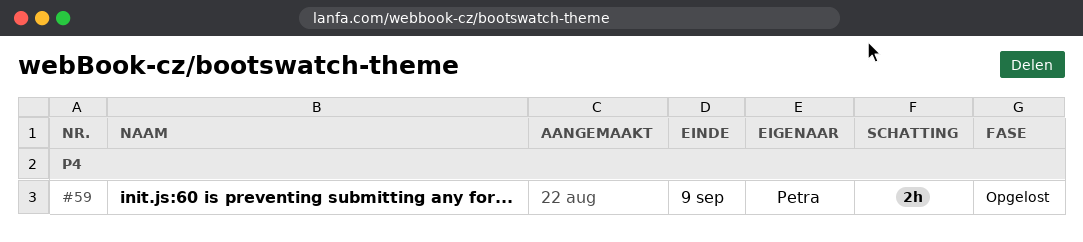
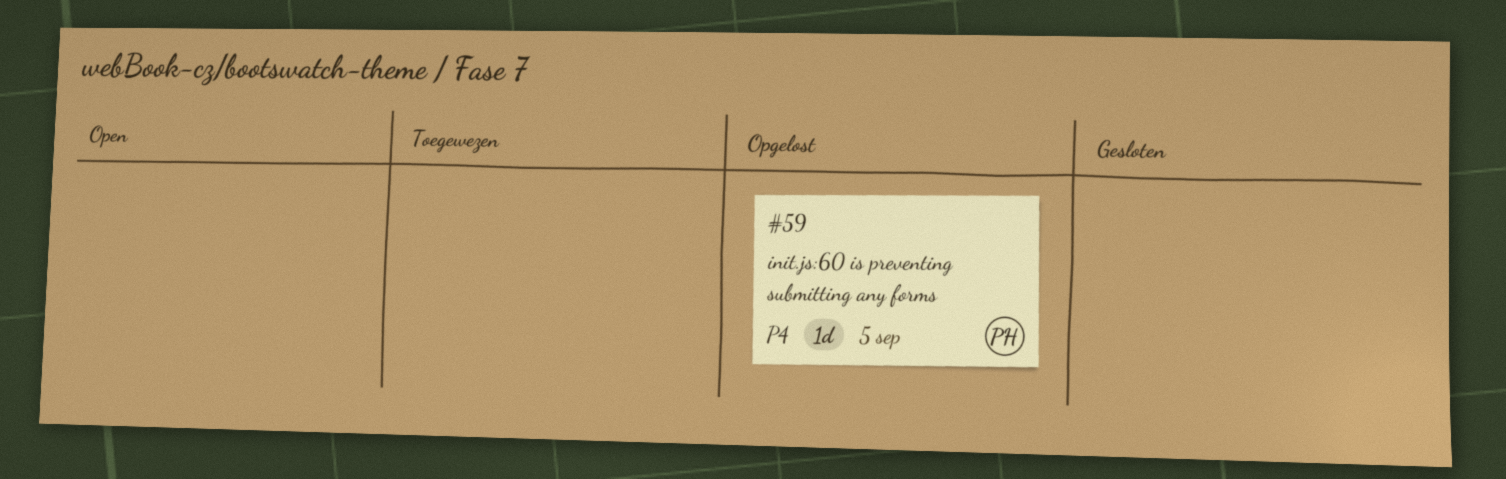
#59, estimate: 2h -> 1d
#59, due: Sep 9 -> Sep 5

